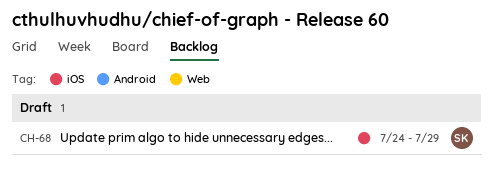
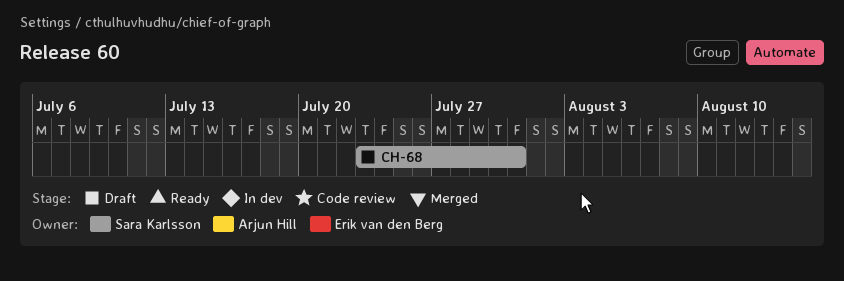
CH-68, start: Jul 24 -> Jul 23
CH-68, due: Jul 29 -> Jul 31

